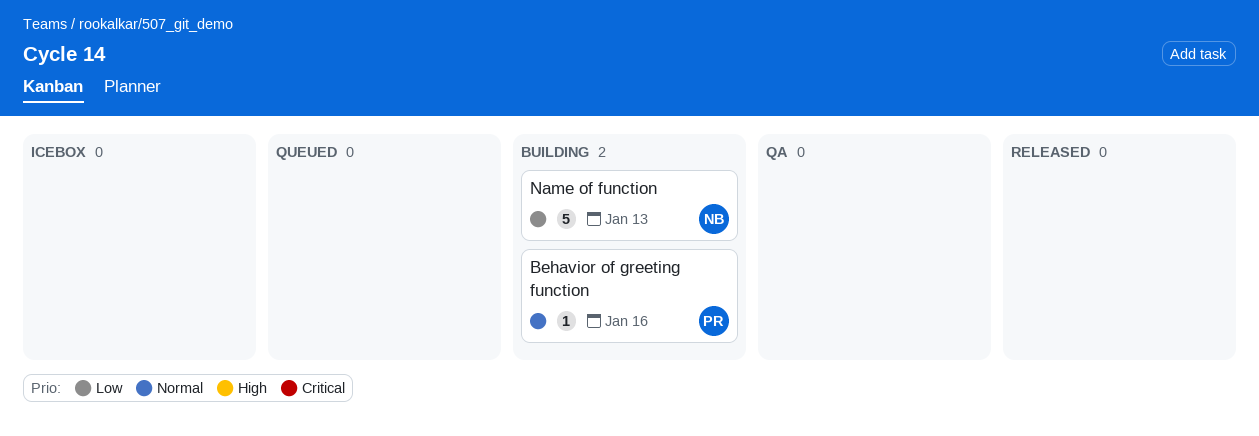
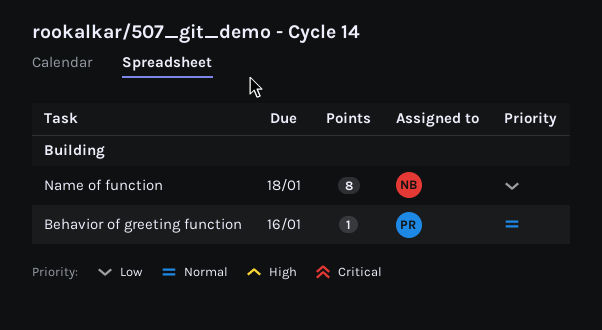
Name of function, estimate: 5 -> 8
Name of function, due: Jan 13 -> Jan 18

